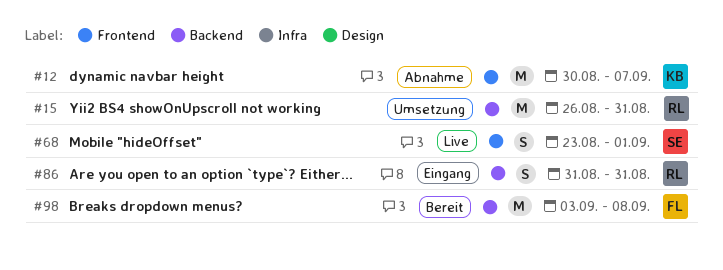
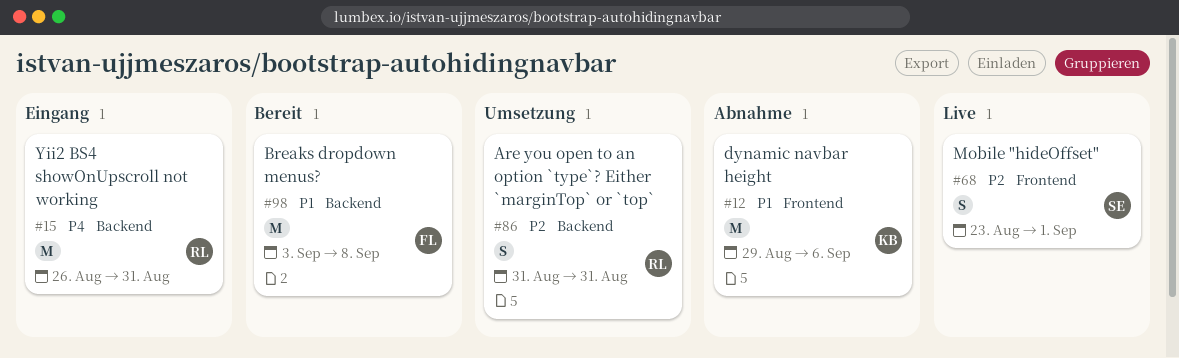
#12, start: Aug 30 -> Aug 29
#12, due: Sep 7 -> Sep 6
#15, status: Umsetzung -> Eingang
#86, status: Eingang -> Umsetzung

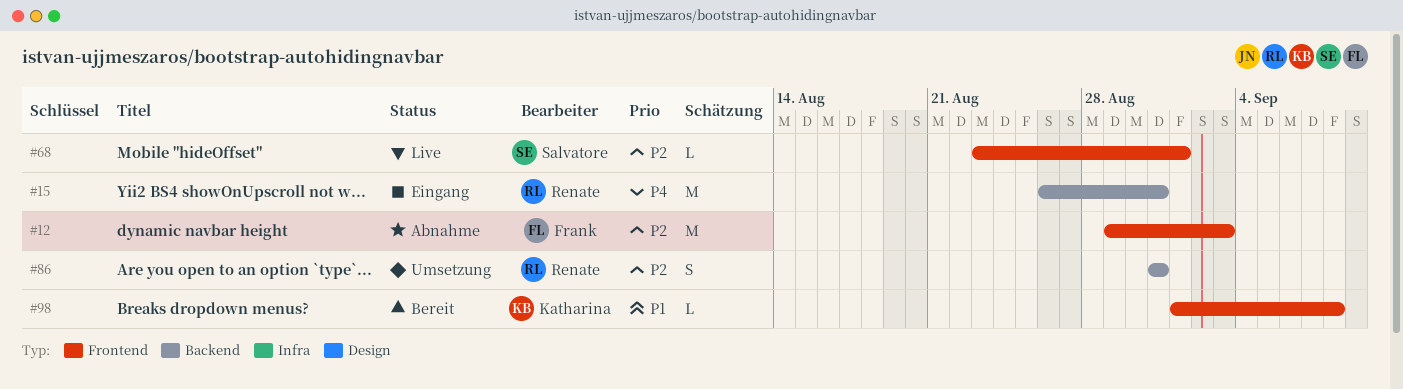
#12, owner: Katharina -> Frank
#12, priority: P1 -> P2
#12, due: Sep 6 -> Sep 3
#68, estimate: S -> L
#98, owner: Frank -> Katharina
#98, label: Backend -> Frontend
#98, estimate: M -> L
#98, start: Sep 3 -> Sep 1

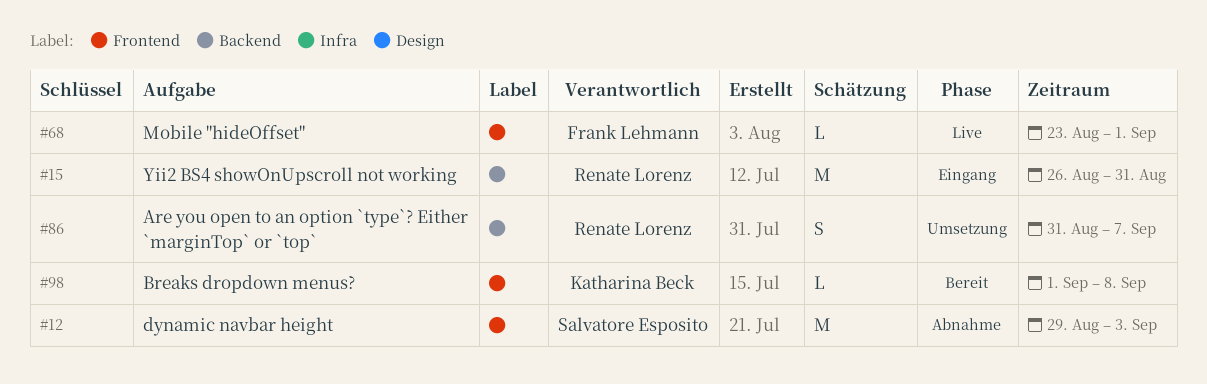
#12, owner: Frank Lehmann -> Salvatore Esposito
#68, owner: Salvatore Esposito -> Frank Lehmann
#86, due: Aug 31 -> Sep 7

